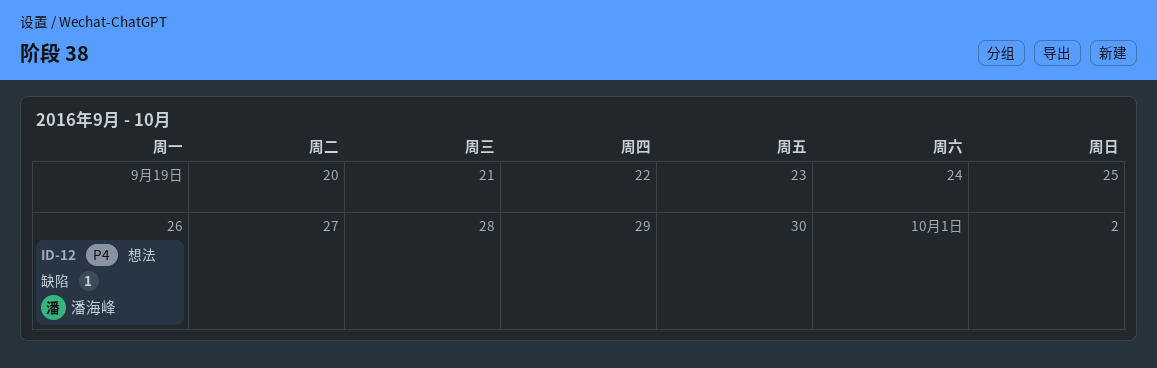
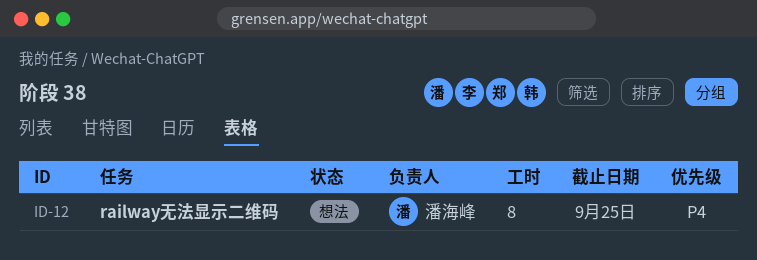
ID-12, estimate: 1 -> 8
ID-12, due: Sep 26 -> Sep 25

